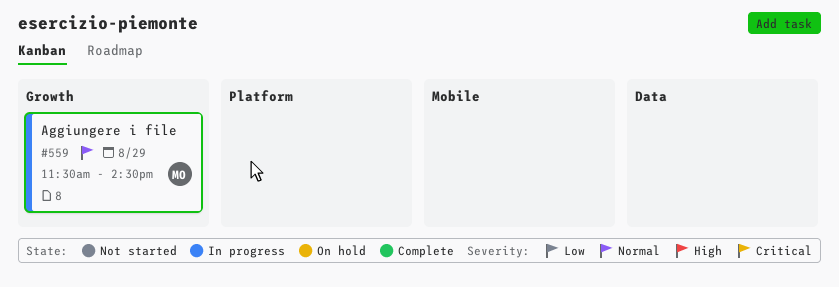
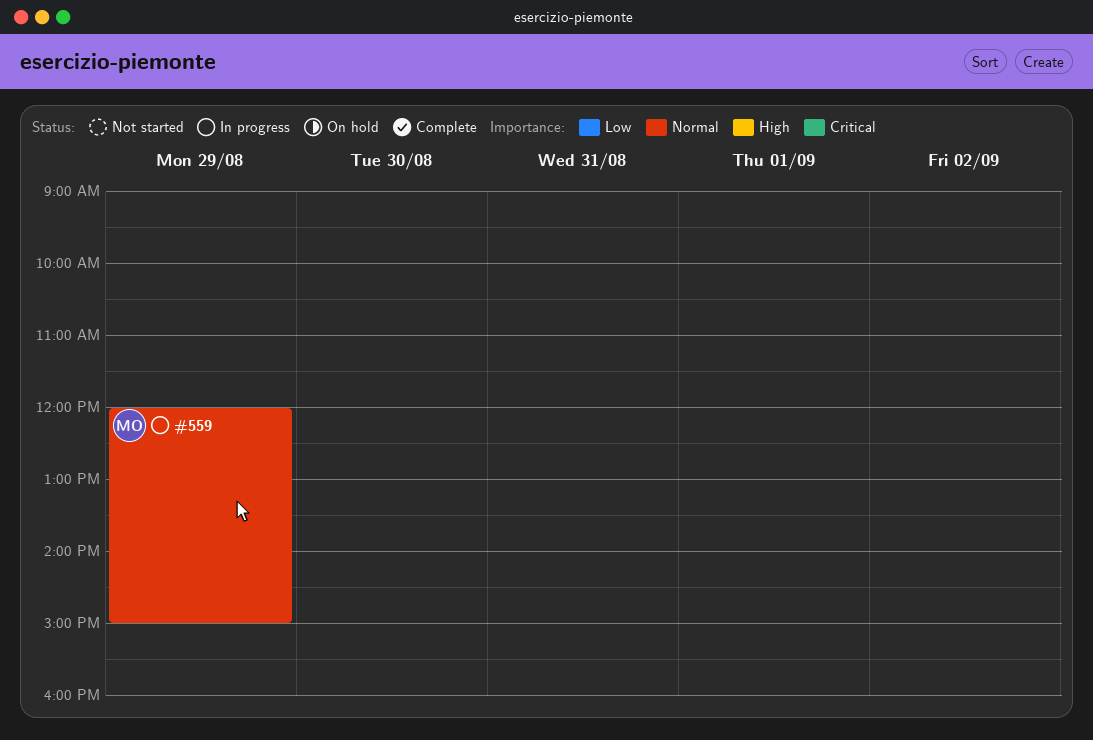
#559, begins: 11:30 -> 12:00
#559, ends: 14:30 -> 15:00

